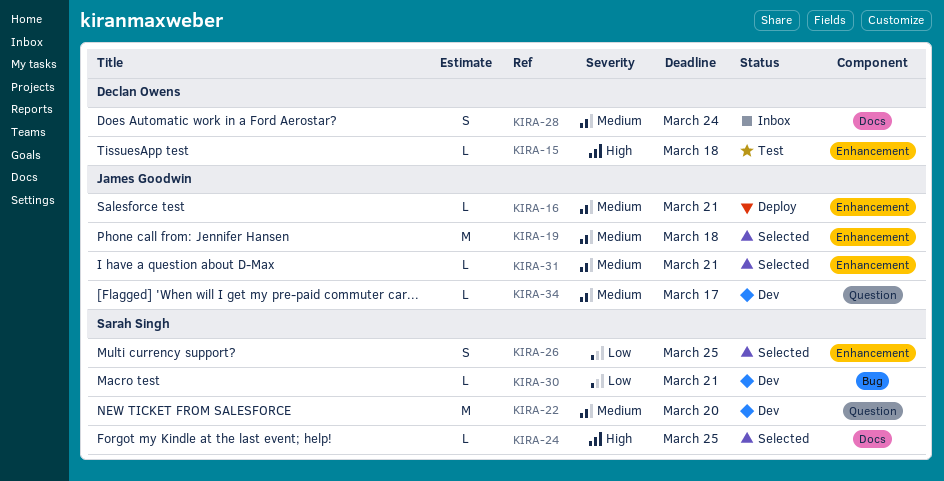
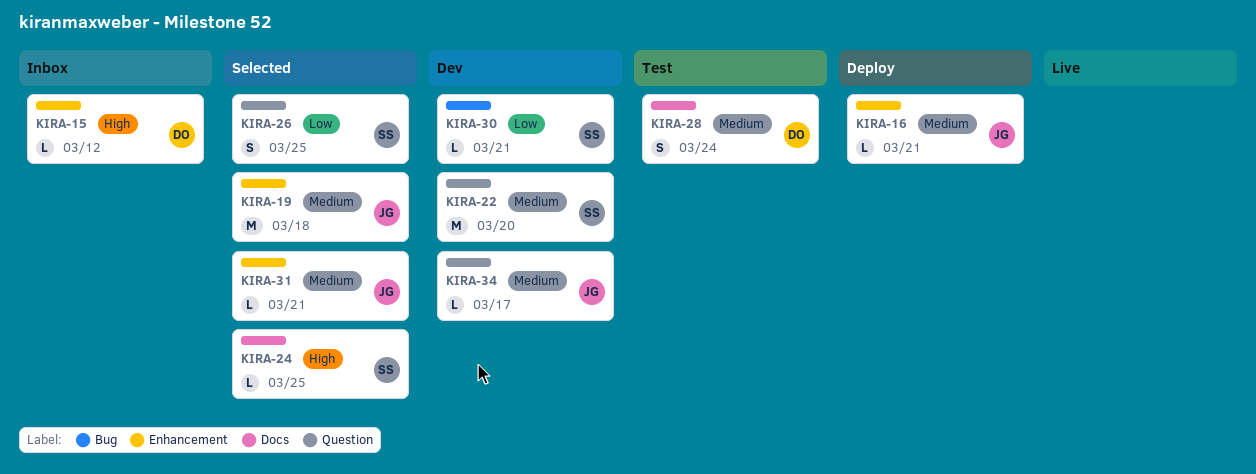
KIRA-15, status: Test -> Inbox
KIRA-15, due: Mar 18 -> Mar 12
KIRA-26, label: Enhancement -> Question
KIRA-28, status: Inbox -> Test

